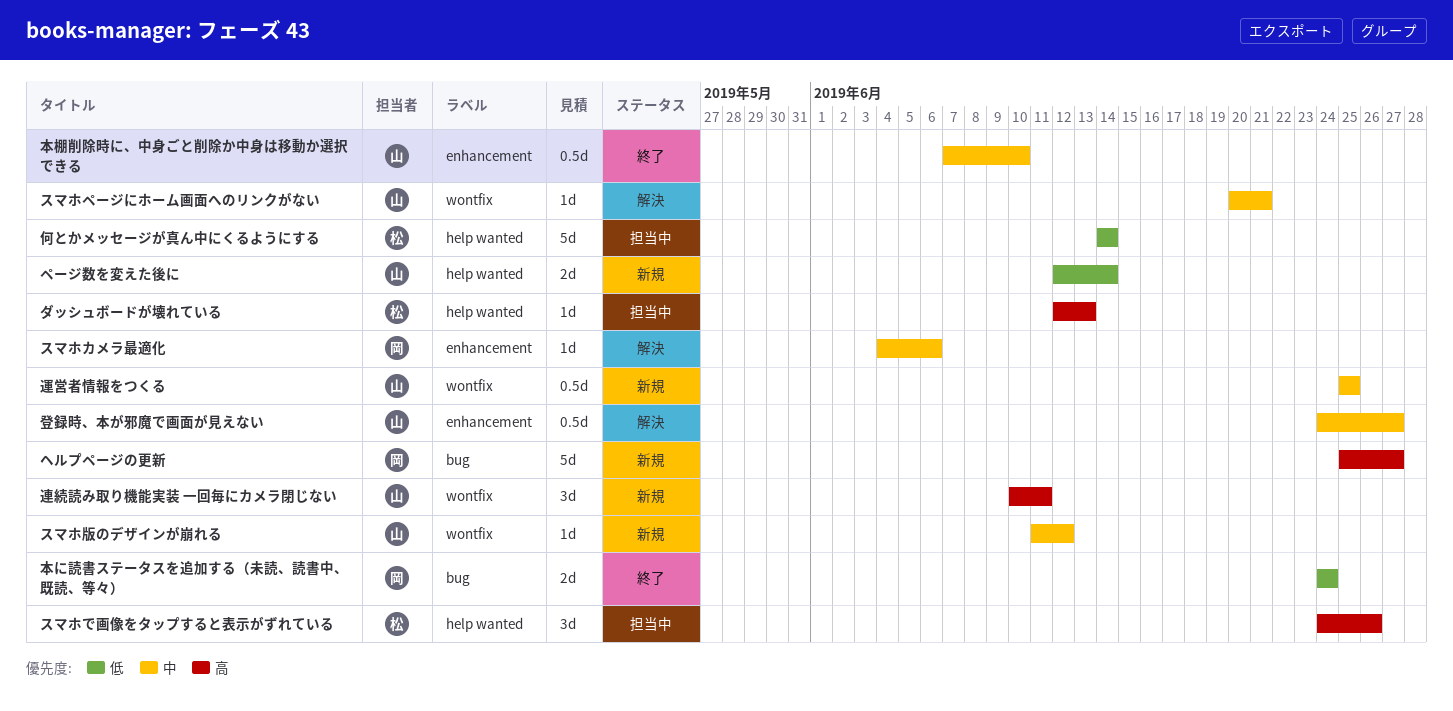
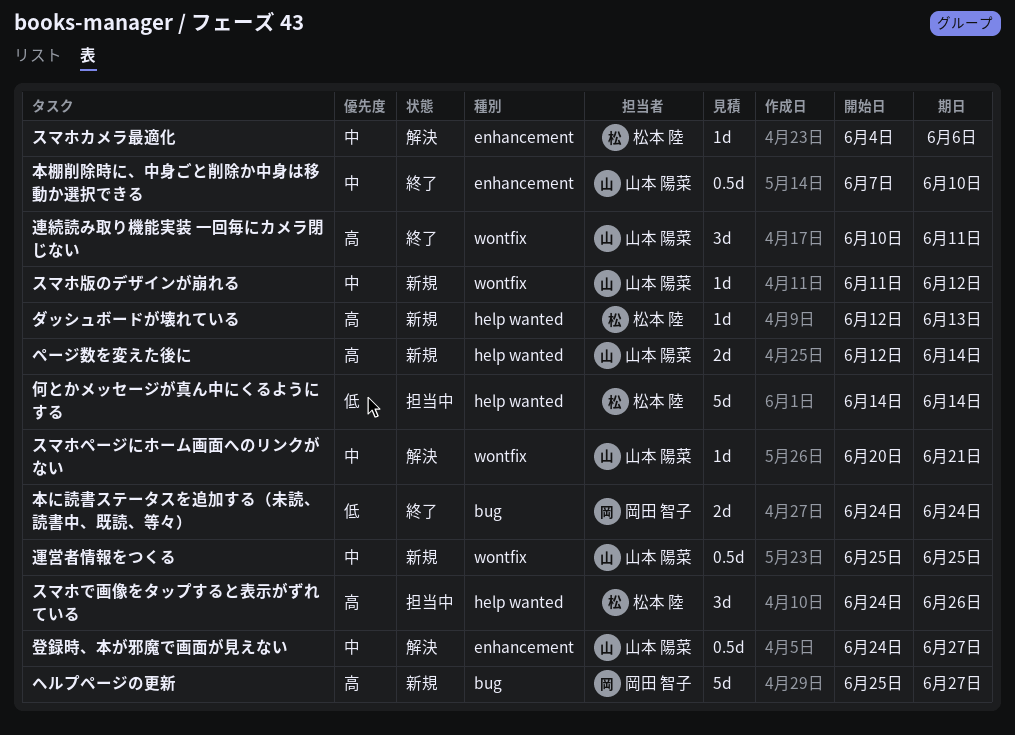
スマホカメラ最適化, owner: 岡田 智子 -> 松本 陸
ダッシュボードが壊れている, status: 担当中 -> 新規
ページ数を変えた後に, priority: 低 -> 高
連続読み取り機能実装 一回毎にカメラ閉じない, status: 新規 -> 終了

